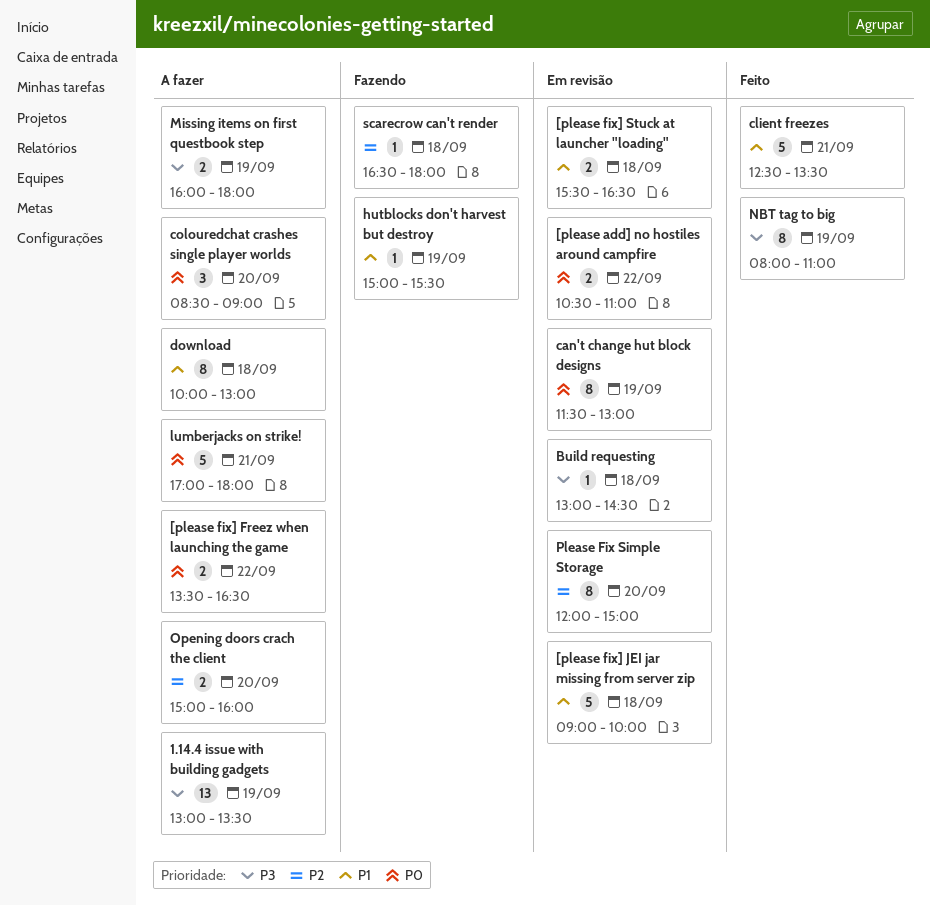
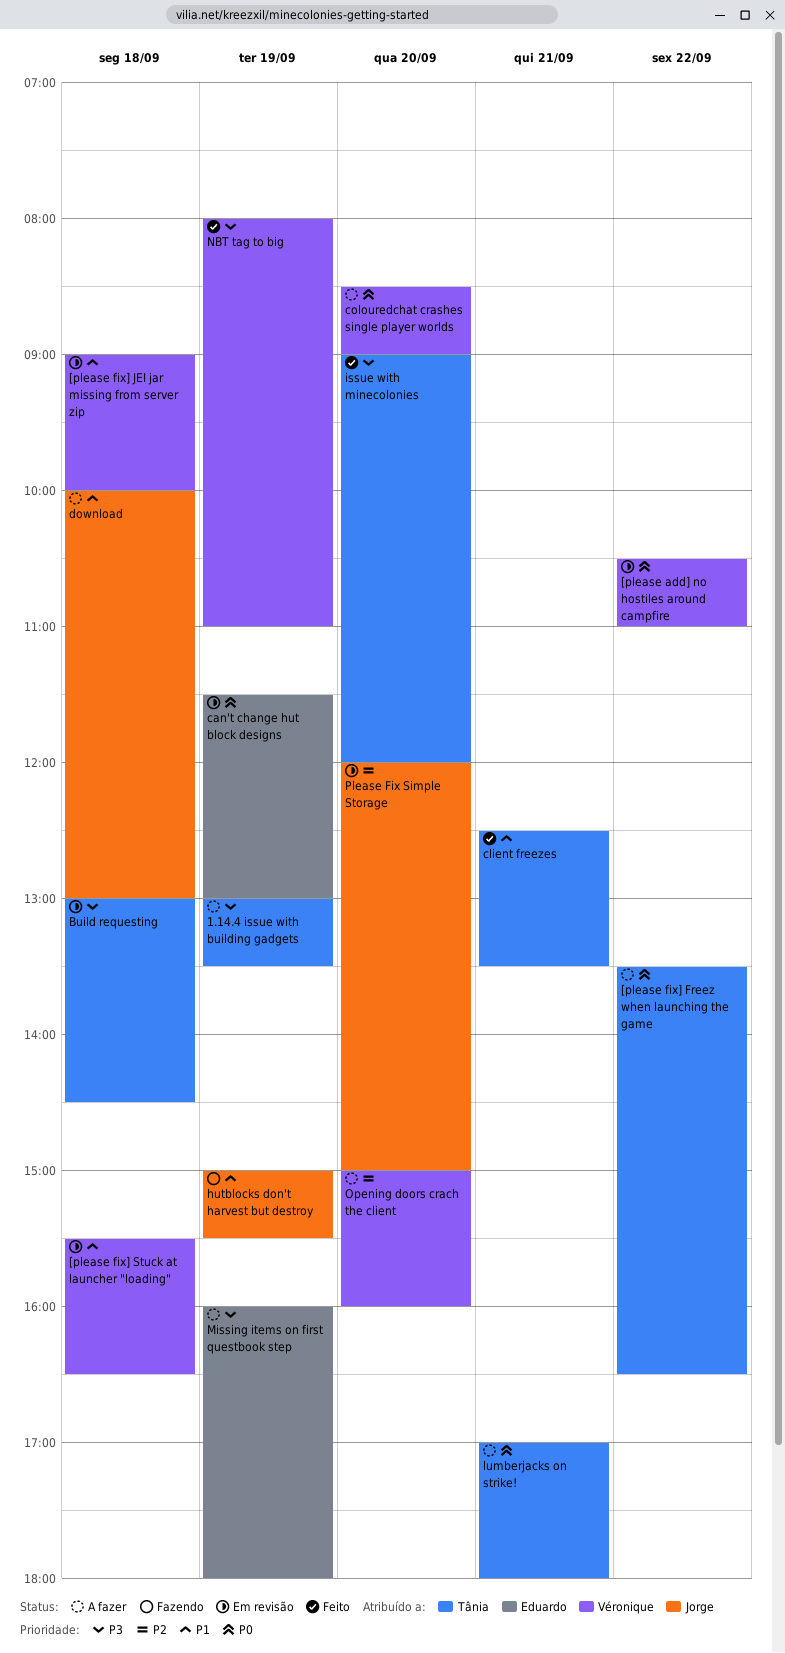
issue with minecolonies: none -> present
scarecrow can't render: present -> none

